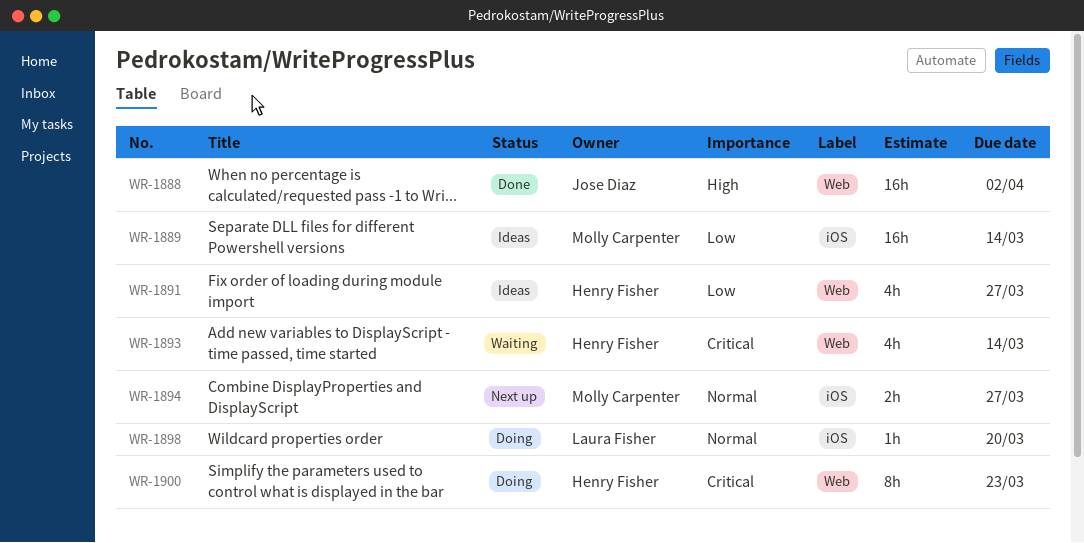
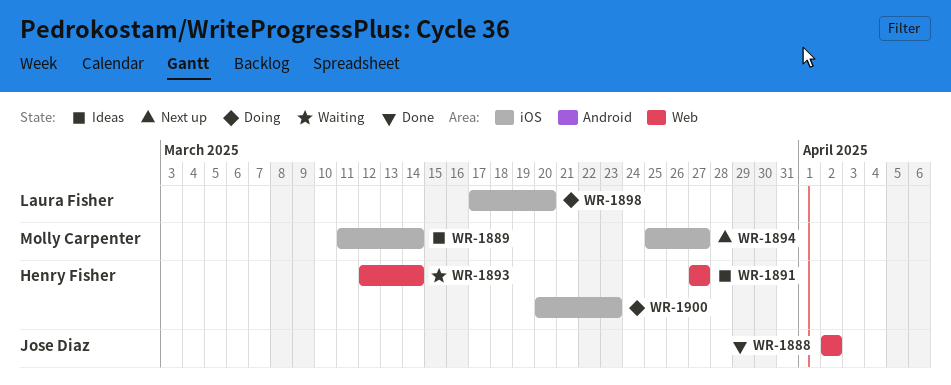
WR-1900, label: Web -> iOS

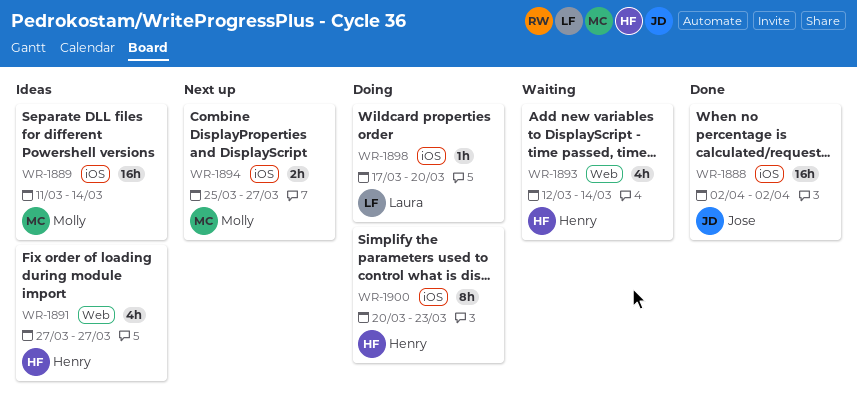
WR-1888, label: Web -> iOS

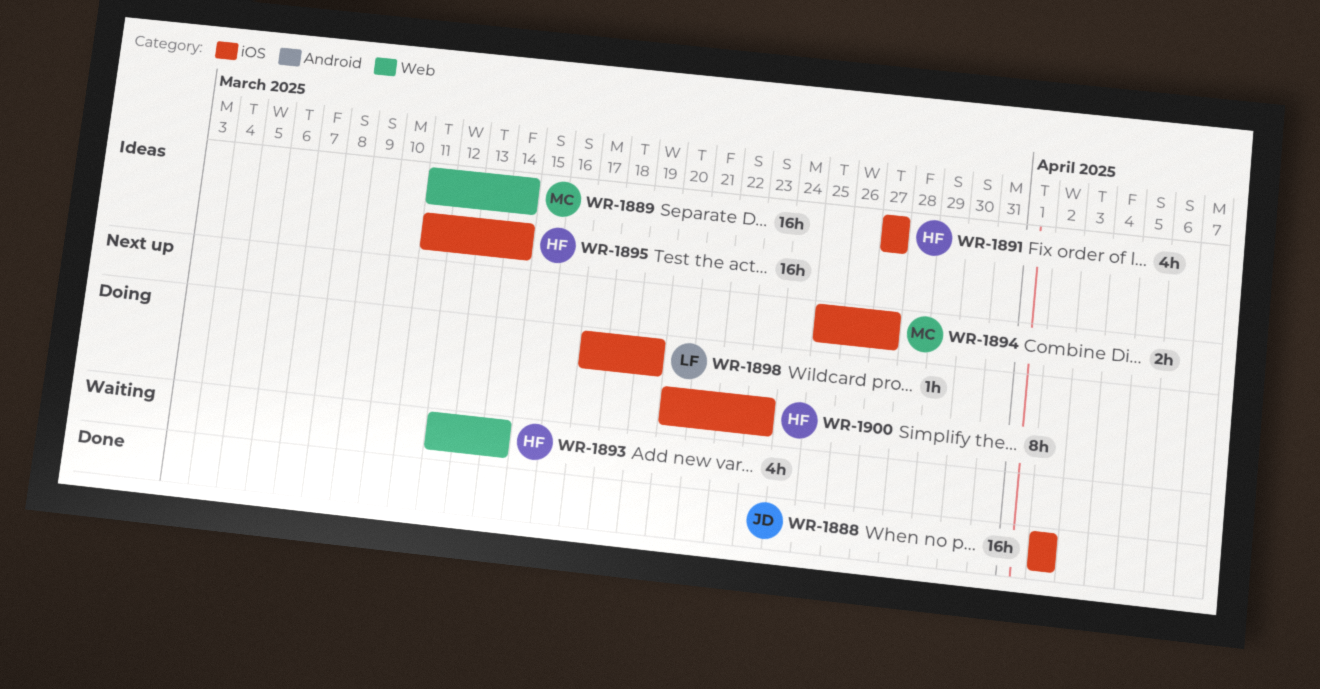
WR-1889, label: iOS -> Web
WR-1891, label: Web -> iOS
WR-1895: none -> present
WR-1898, due: Mar 20 -> Mar 19

